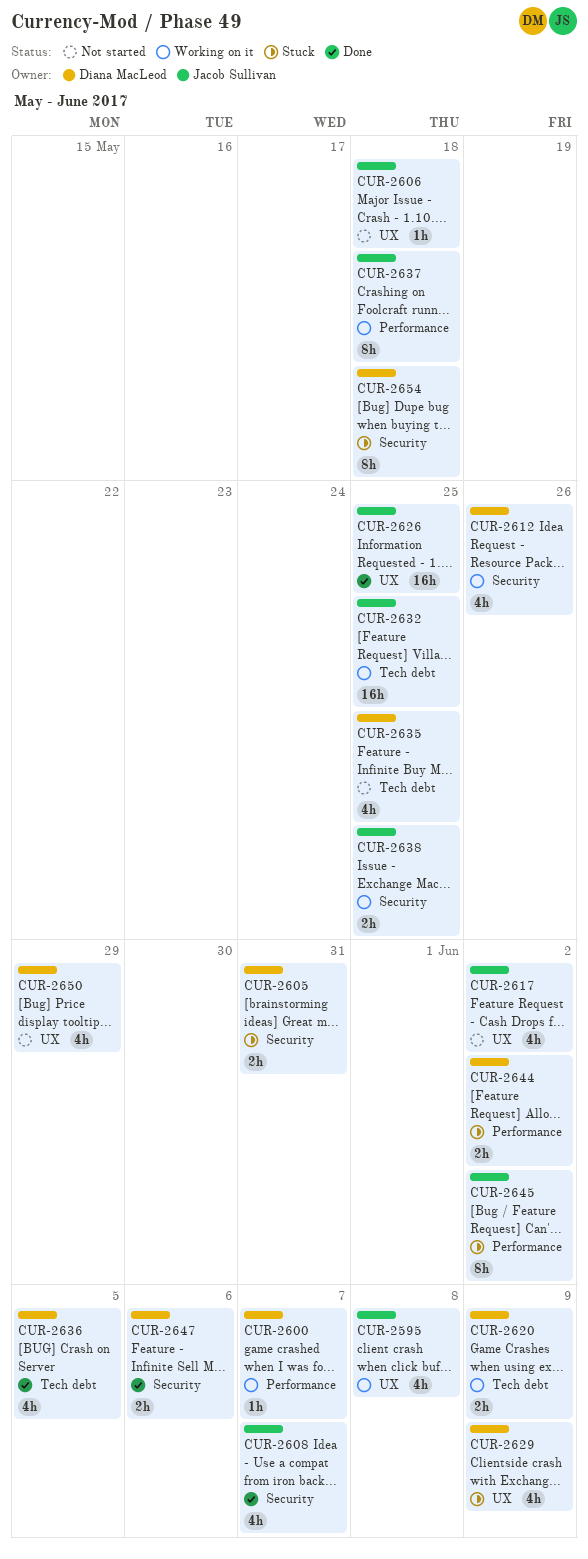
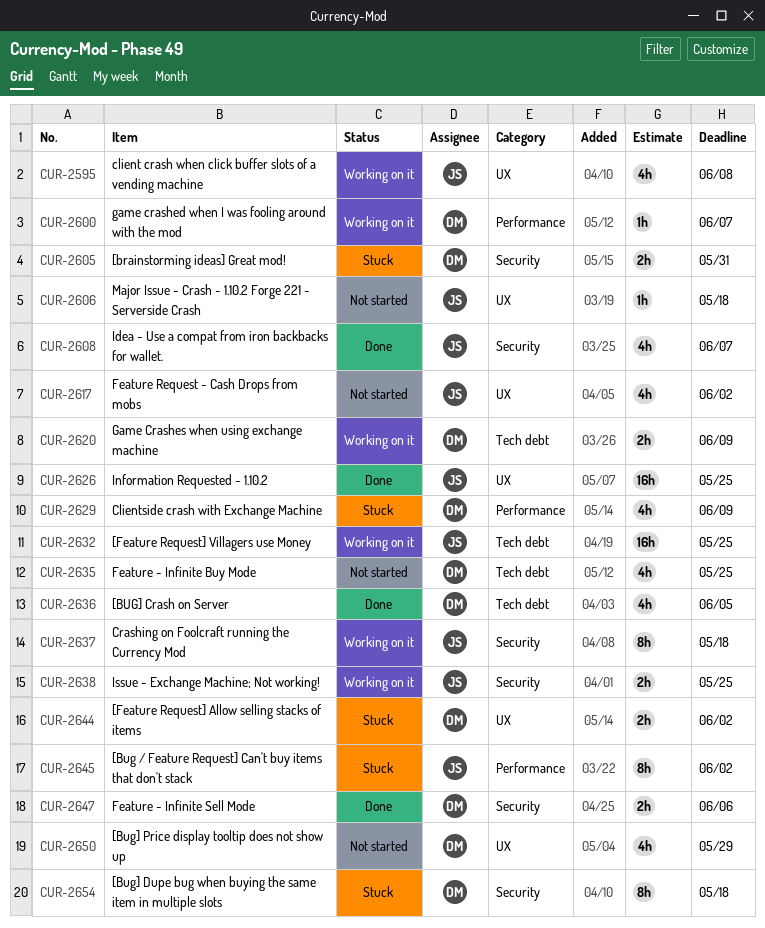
CUR-2612: present -> none
CUR-2629, label: UX -> Performance
CUR-2637, label: Performance -> Security
CUR-2644, label: Performance -> UX

